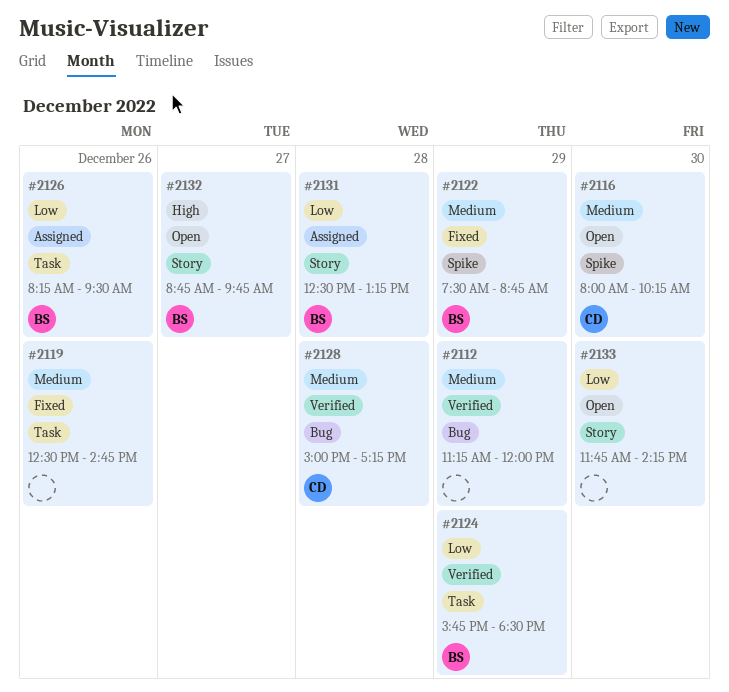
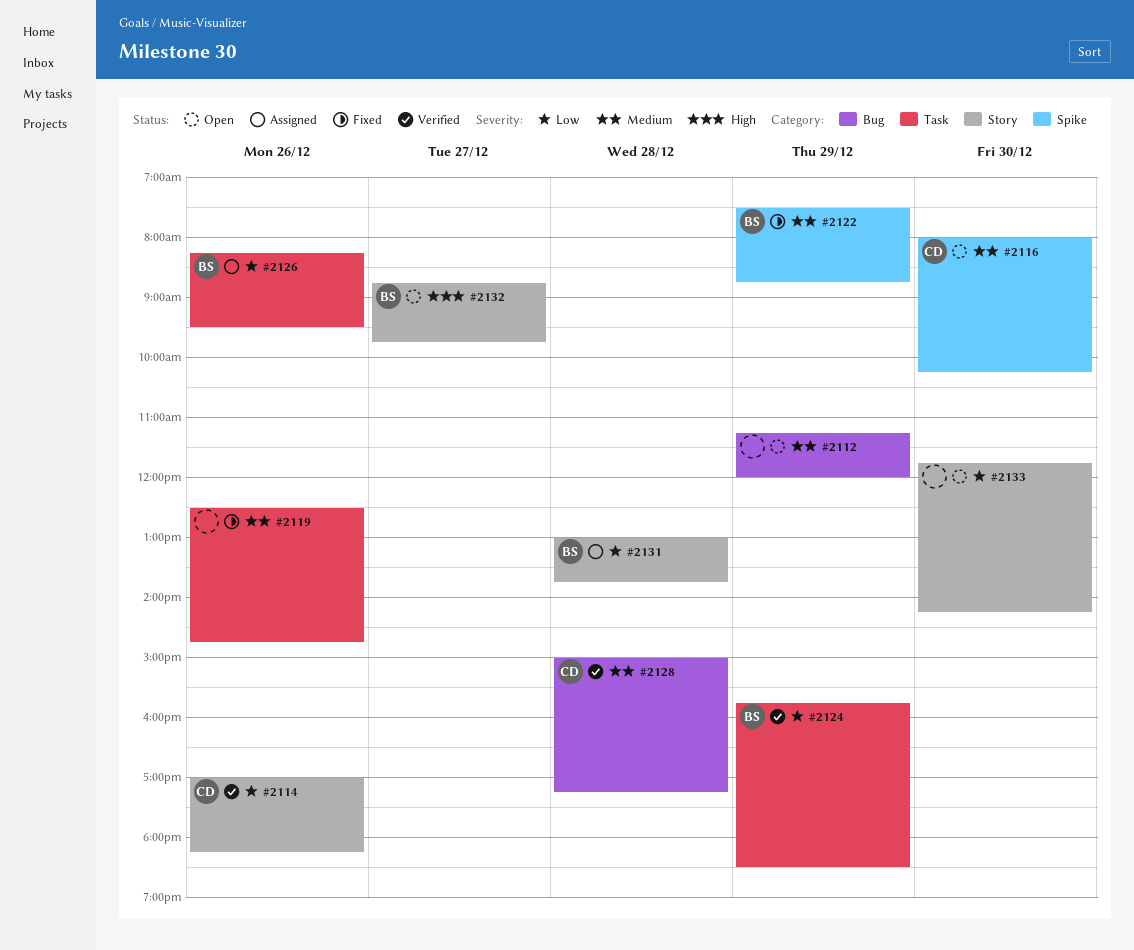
#2112, status: Verified -> Open
#2114: none -> present
#2131, begins: 12:30 -> 13:00
#2131, ends: 13:15 -> 13:45

